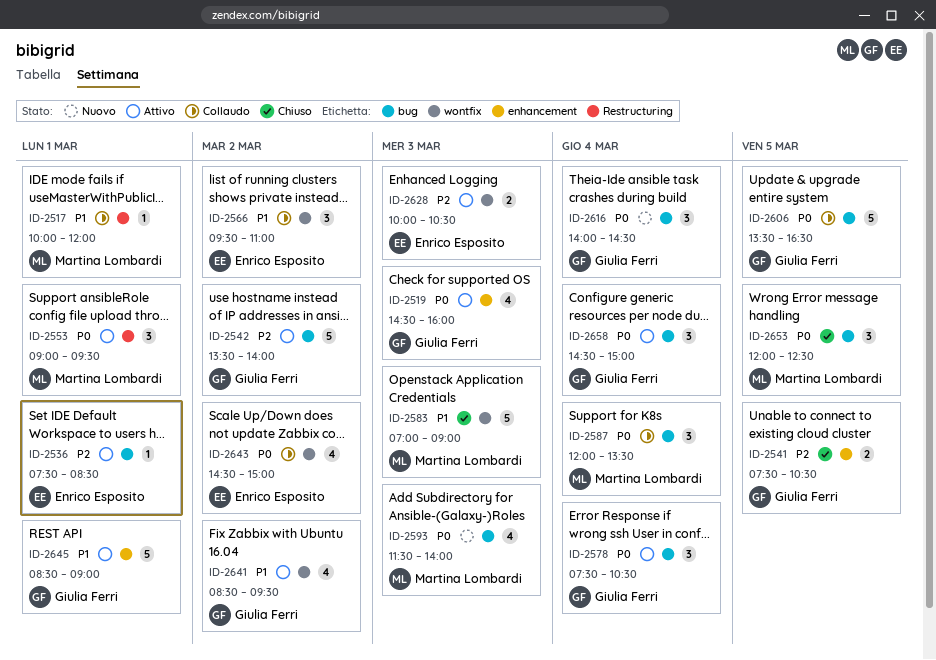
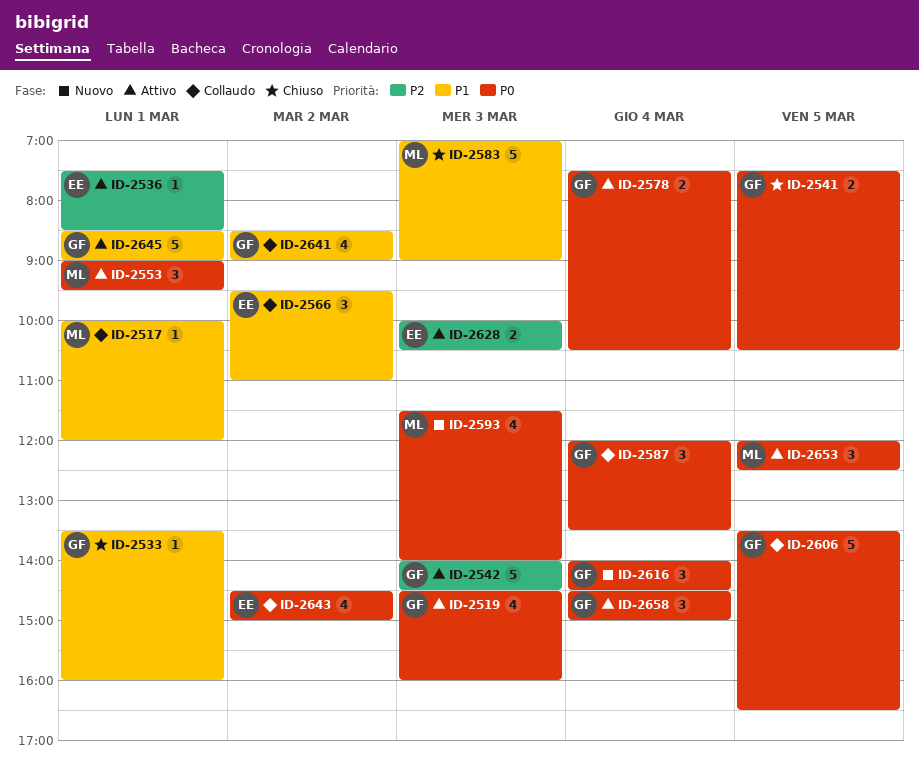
ID-2533: none -> present
ID-2541, priority: P2 -> P0
ID-2542, day: Mar 2 -> Mar 3
ID-2542, begins: 13:30 -> 14:00
ID-2542, ends: 14:00 -> 14:30
ID-2578, estimate: 3 -> 2
ID-2587, owner: Martina Lombardi -> Giulia Ferri
ID-2641, status: Attivo -> Collaudo
ID-2641, ends: 09:30 -> 09:00
ID-2653, status: Chiuso -> Attivo

